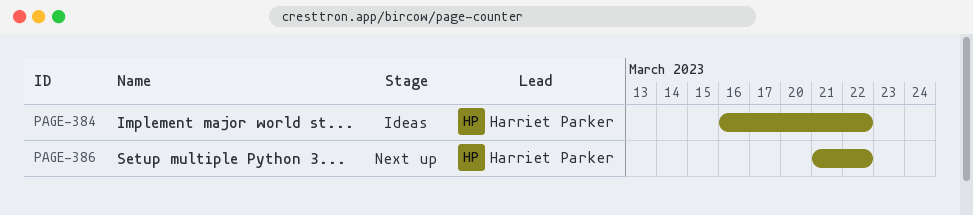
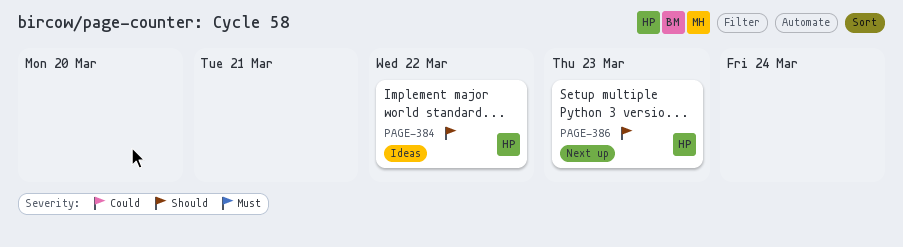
PAGE-386, due: Mar 22 -> Mar 23

